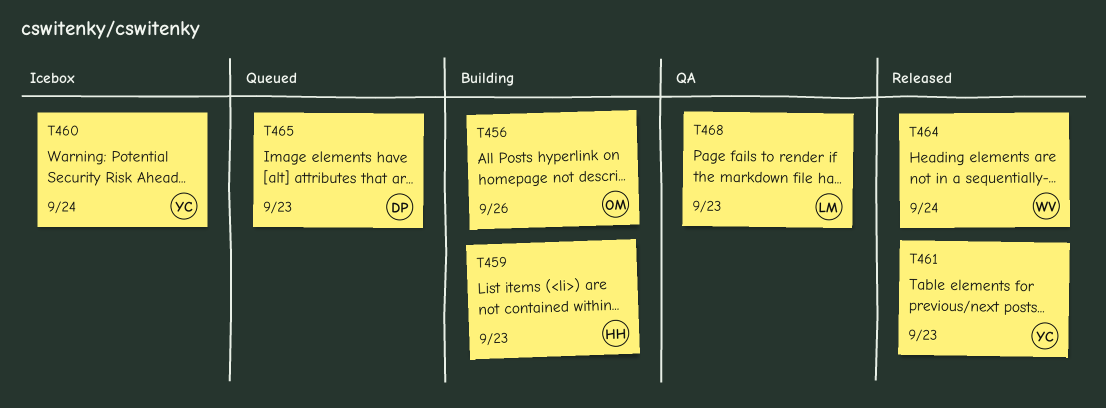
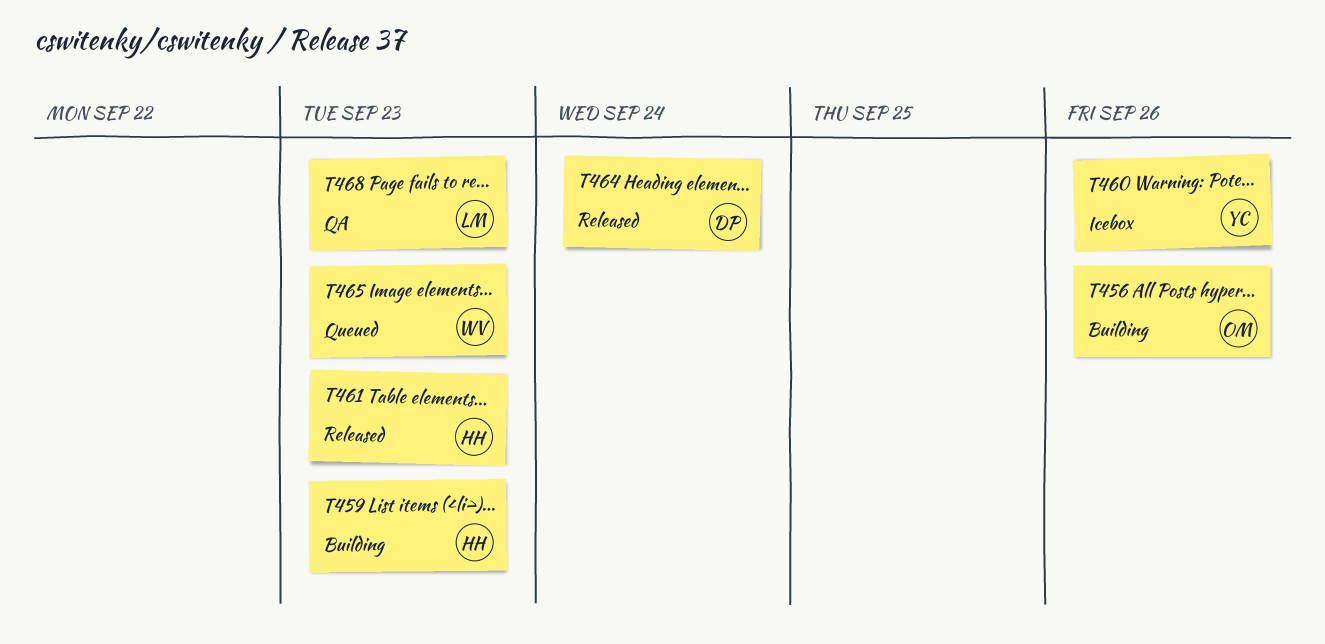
T460, due: Sep 24 -> Sep 26
T461, owner: YC -> HH
T464, owner: WV -> DP
T465, owner: DP -> WV

